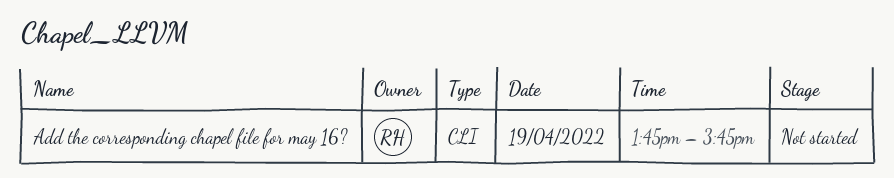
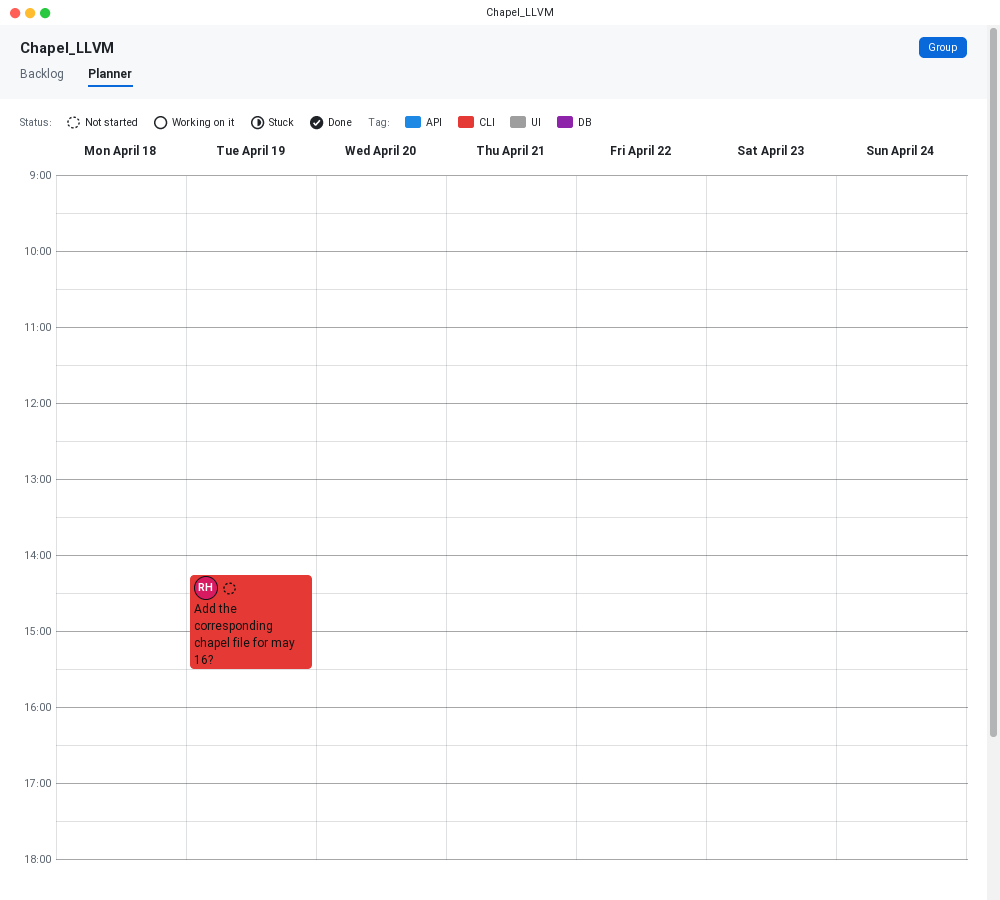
Add the corresponding chapel file for may 16?, begins: 13:45 -> 14:15
Add the corresponding chapel file for may 16?, ends: 15:45 -> 15:30

